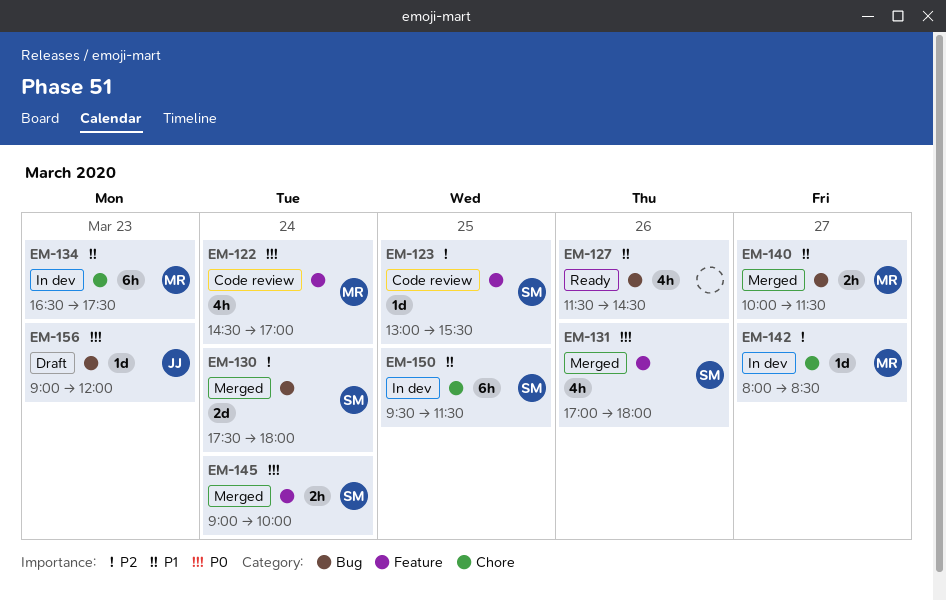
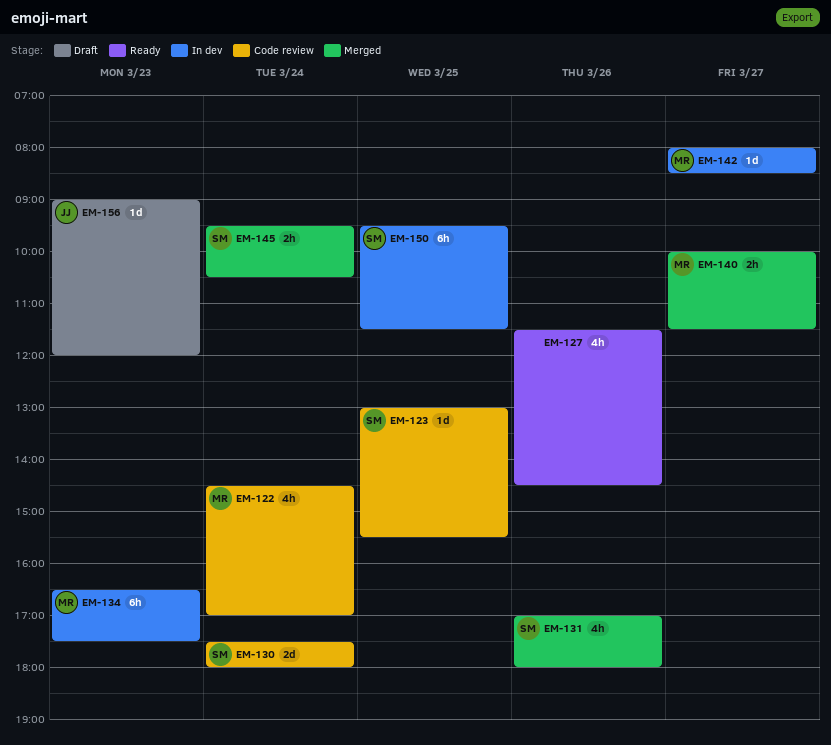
EM-130, status: Merged -> Code review
EM-145, begins: 09:00 -> 09:30
EM-145, ends: 10:00 -> 10:30

